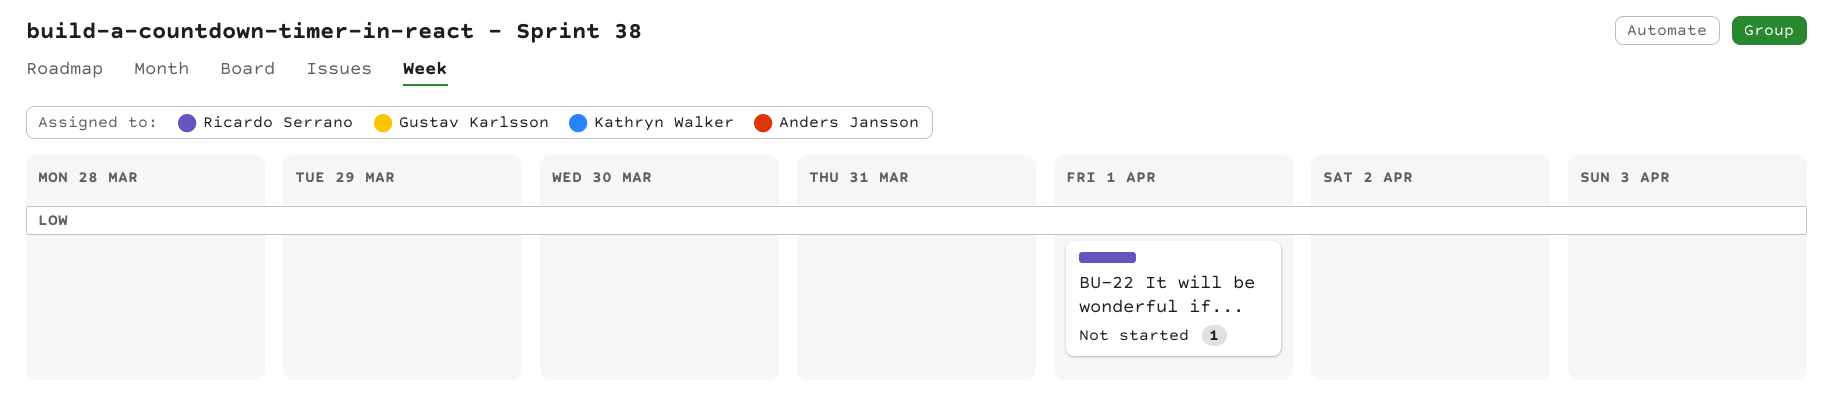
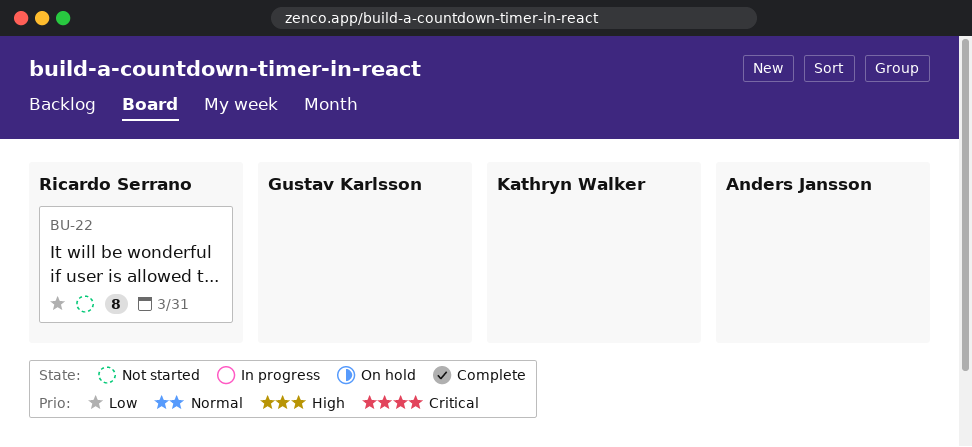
BU-22, estimate: 1 -> 8
BU-22, due: Apr 1 -> Mar 31

